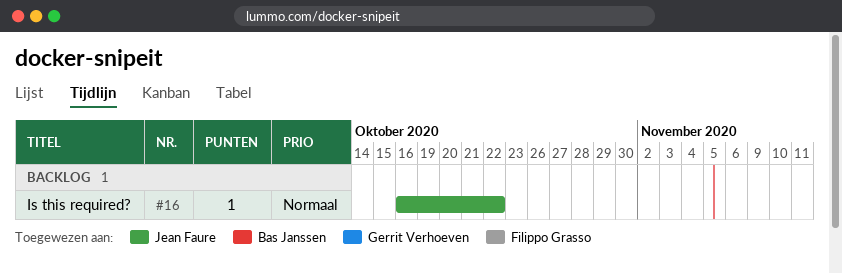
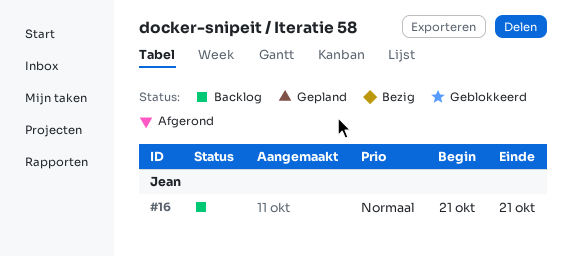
#16, start: Oct 16 -> Oct 21
#16, due: Oct 22 -> Oct 21

